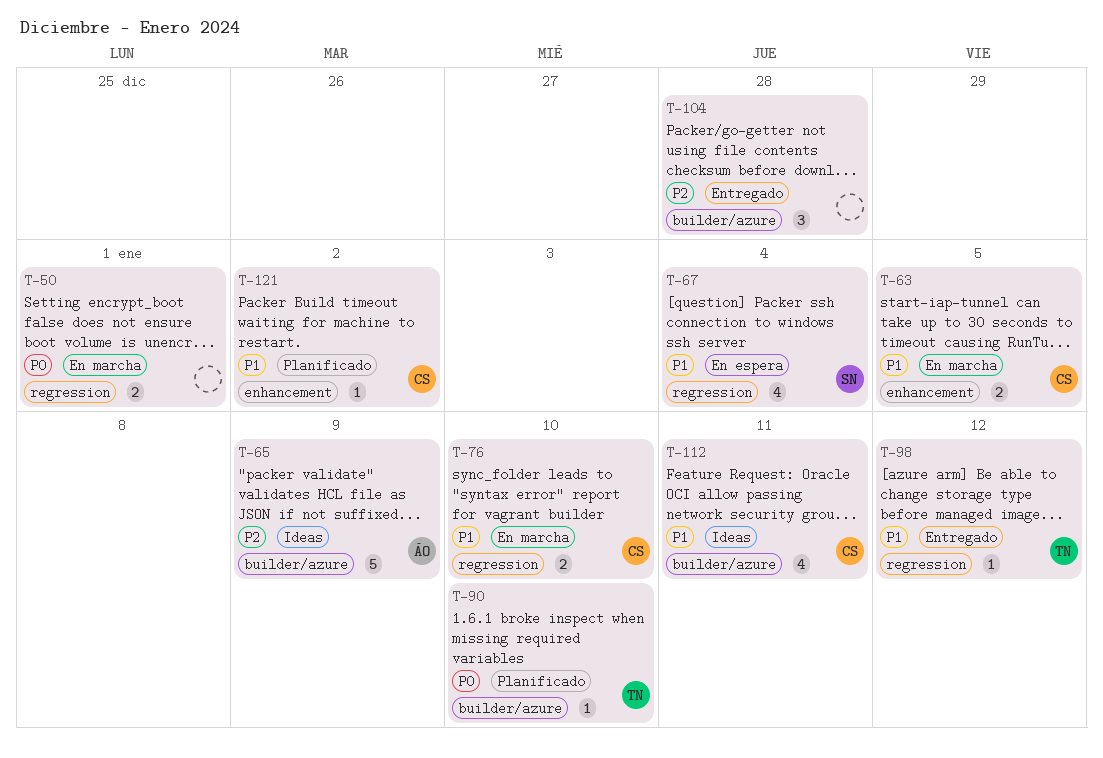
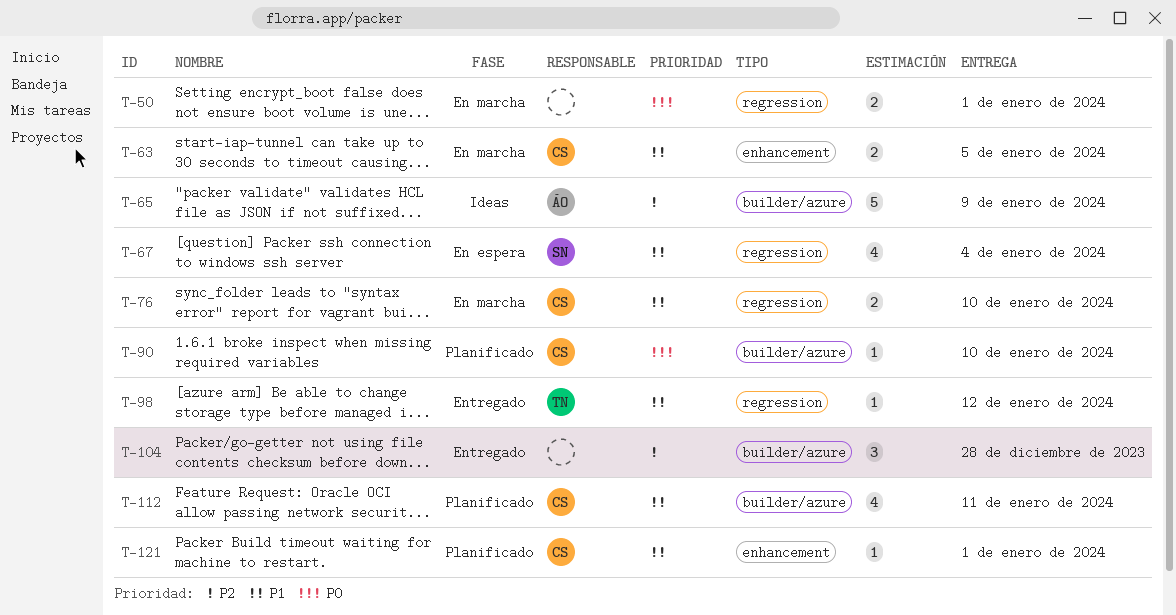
T-90, owner: TN -> CS
T-112, status: Ideas -> Planificado
T-121, due: Jan 2 -> Jan 1

